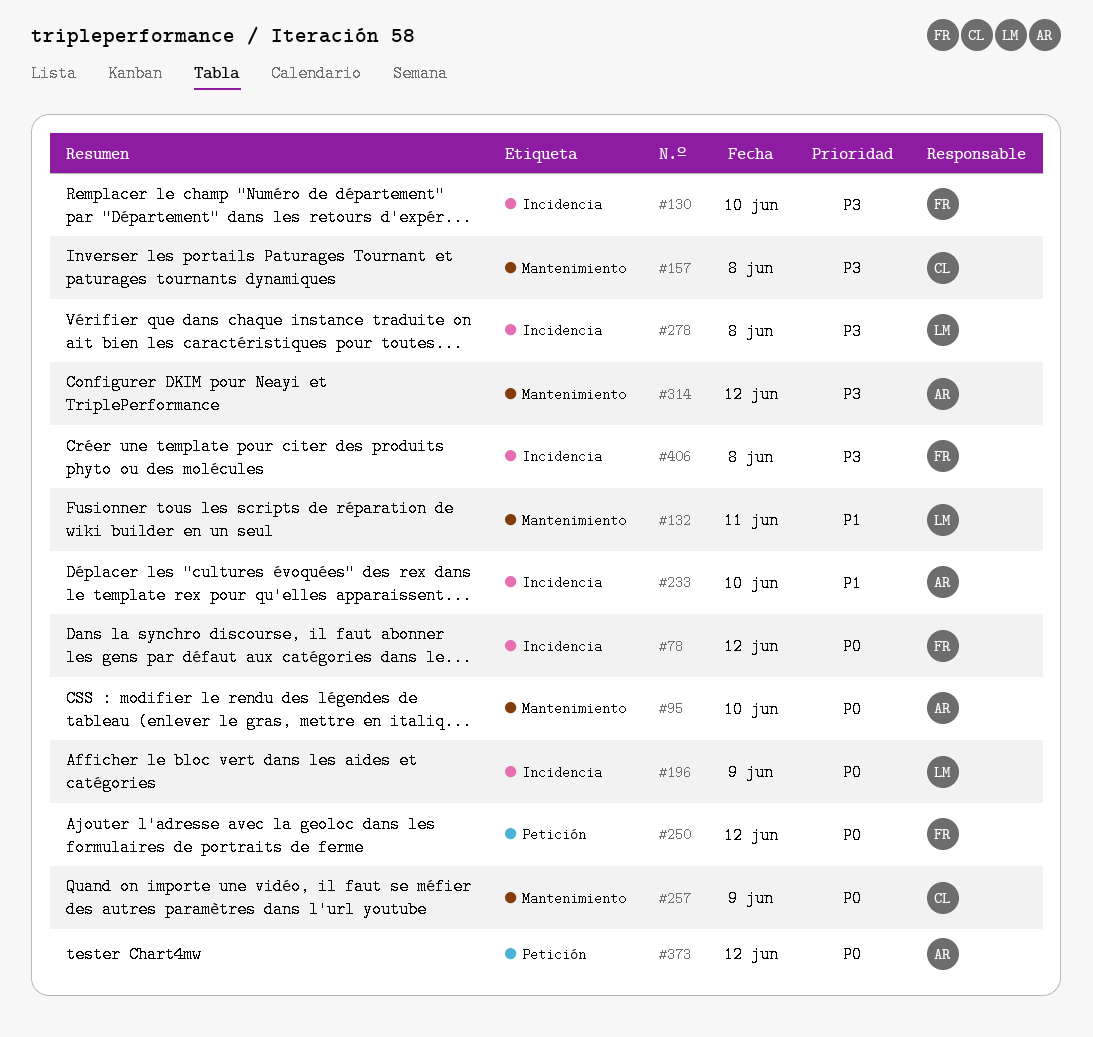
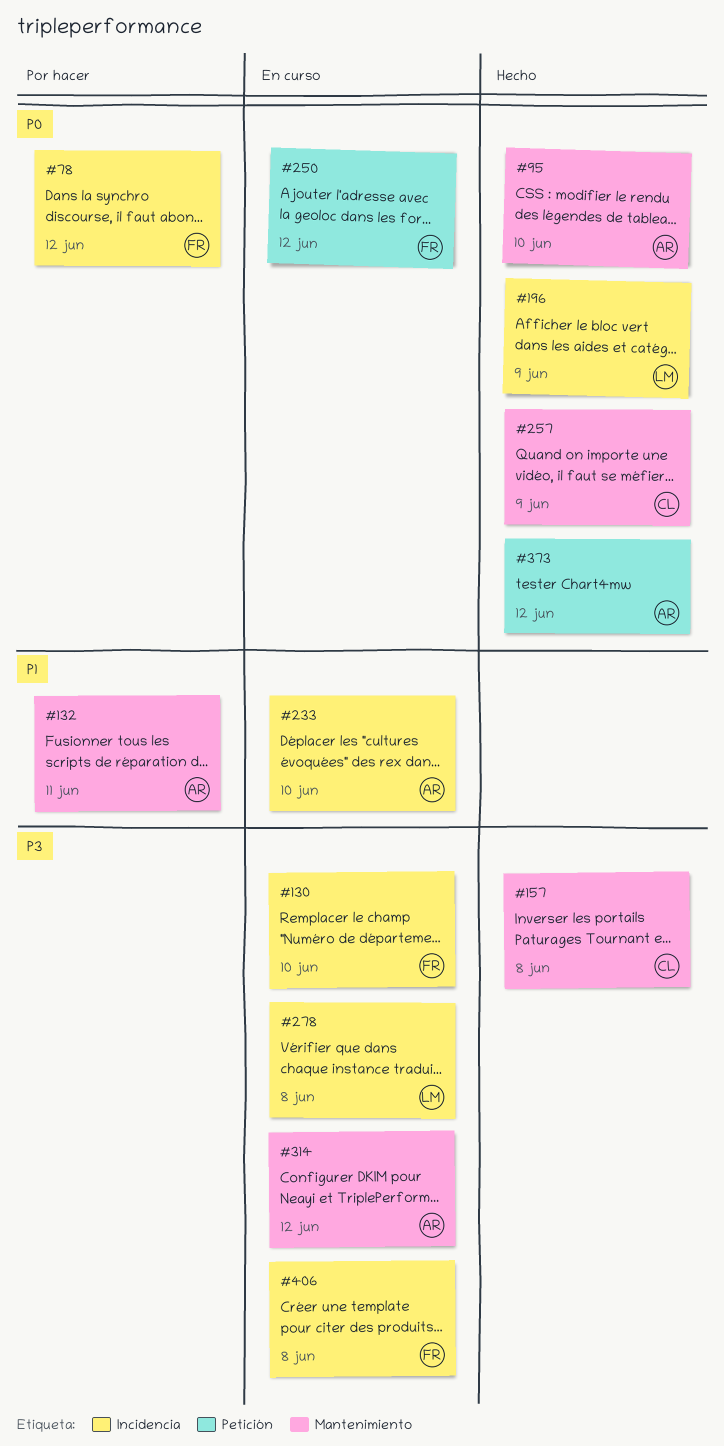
#132, owner: LM -> AR

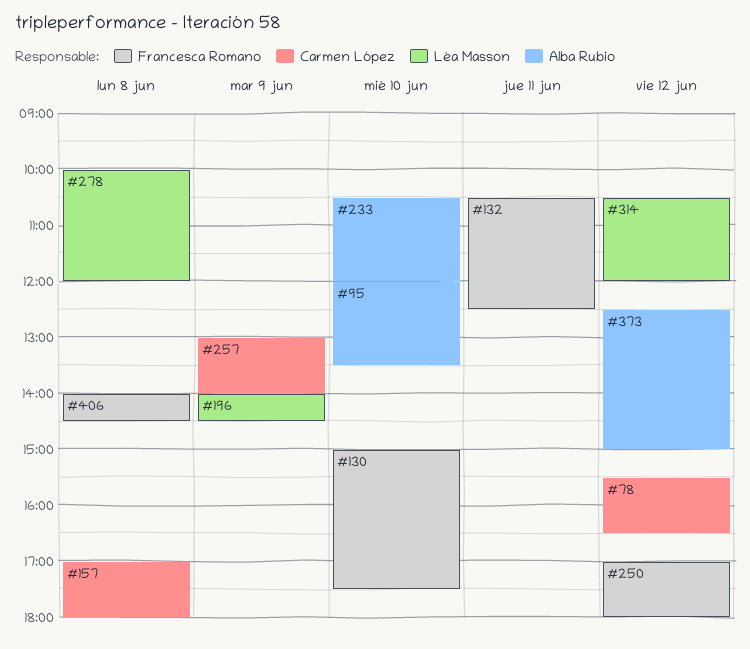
#78, owner: Francesca Romano -> Carmen López
#132, owner: Alba Rubio -> Francesca Romano
#314, owner: Alba Rubio -> Léa Masson

